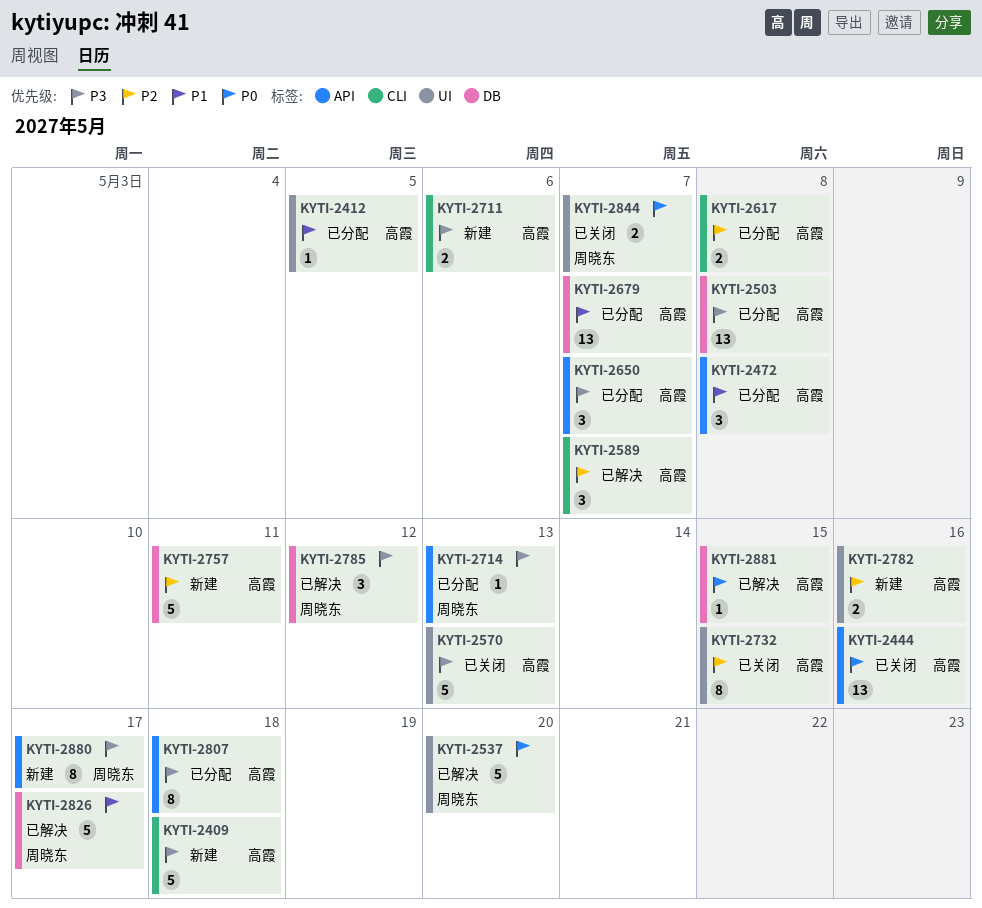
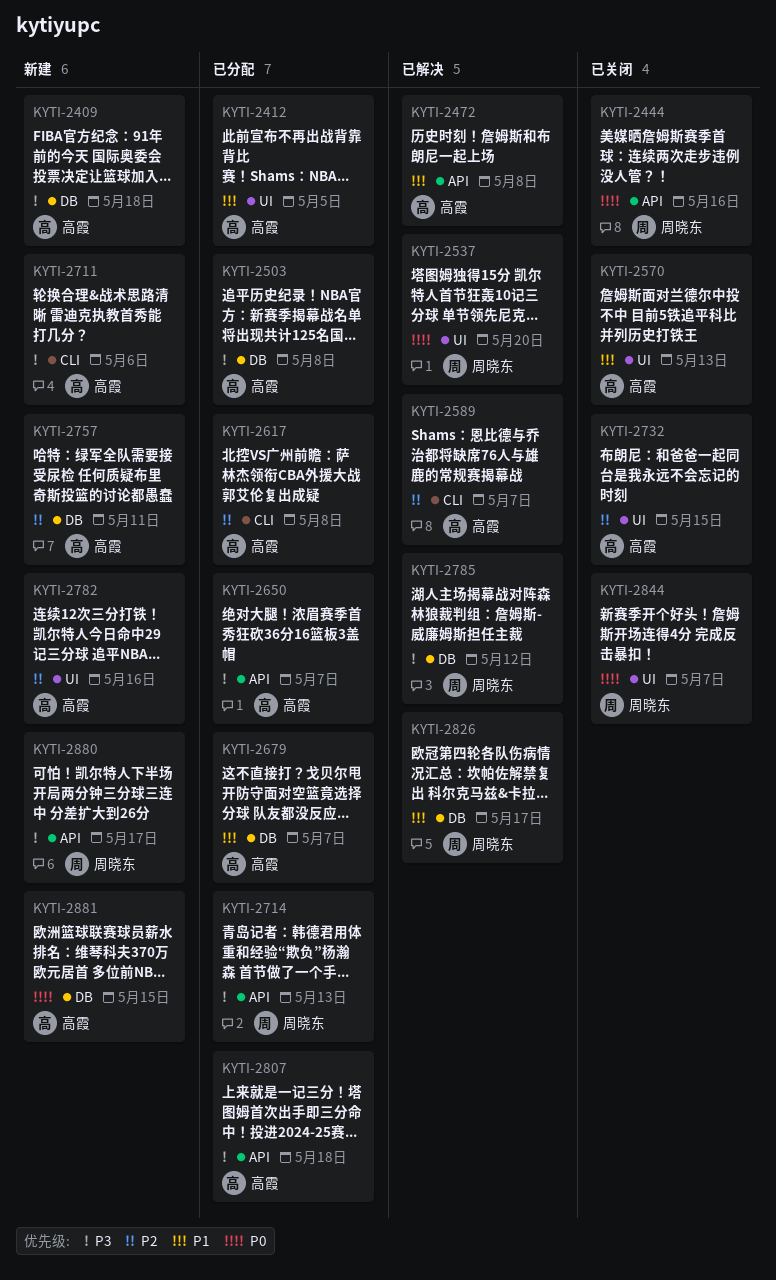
KYTI-2409, label: CLI -> DB
KYTI-2444, owner: 高霞 -> 周晓东
KYTI-2472, status: 已分配 -> 已解决
KYTI-2570, priority: P3 -> P1
KYTI-2881, status: 已解决 -> 新建

